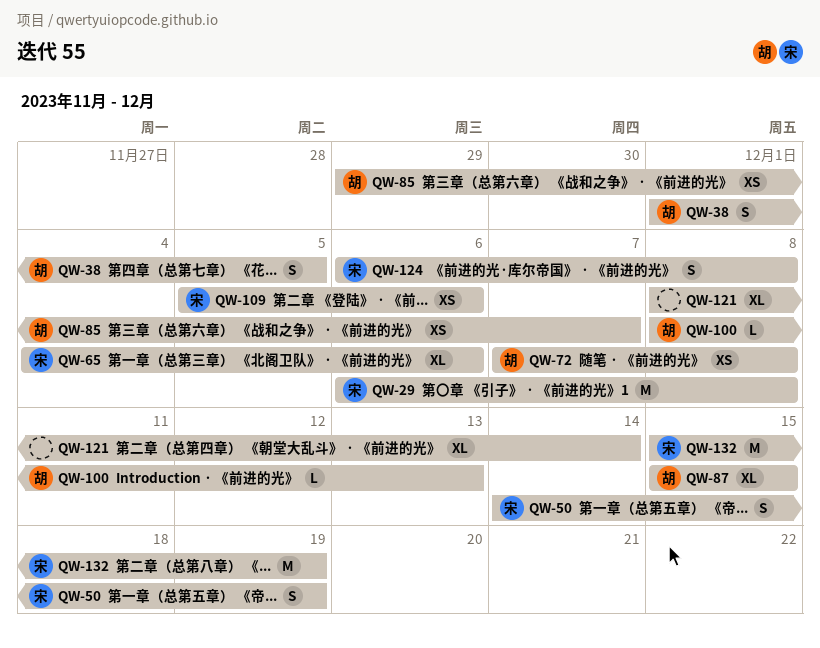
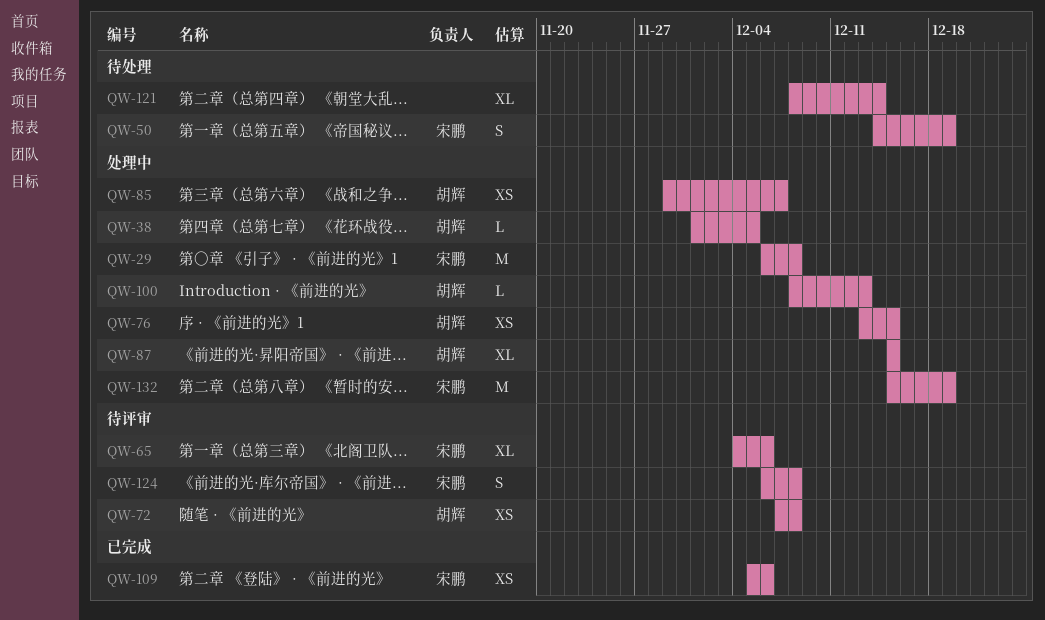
QW-38, estimate: S -> L
QW-76: none -> present

